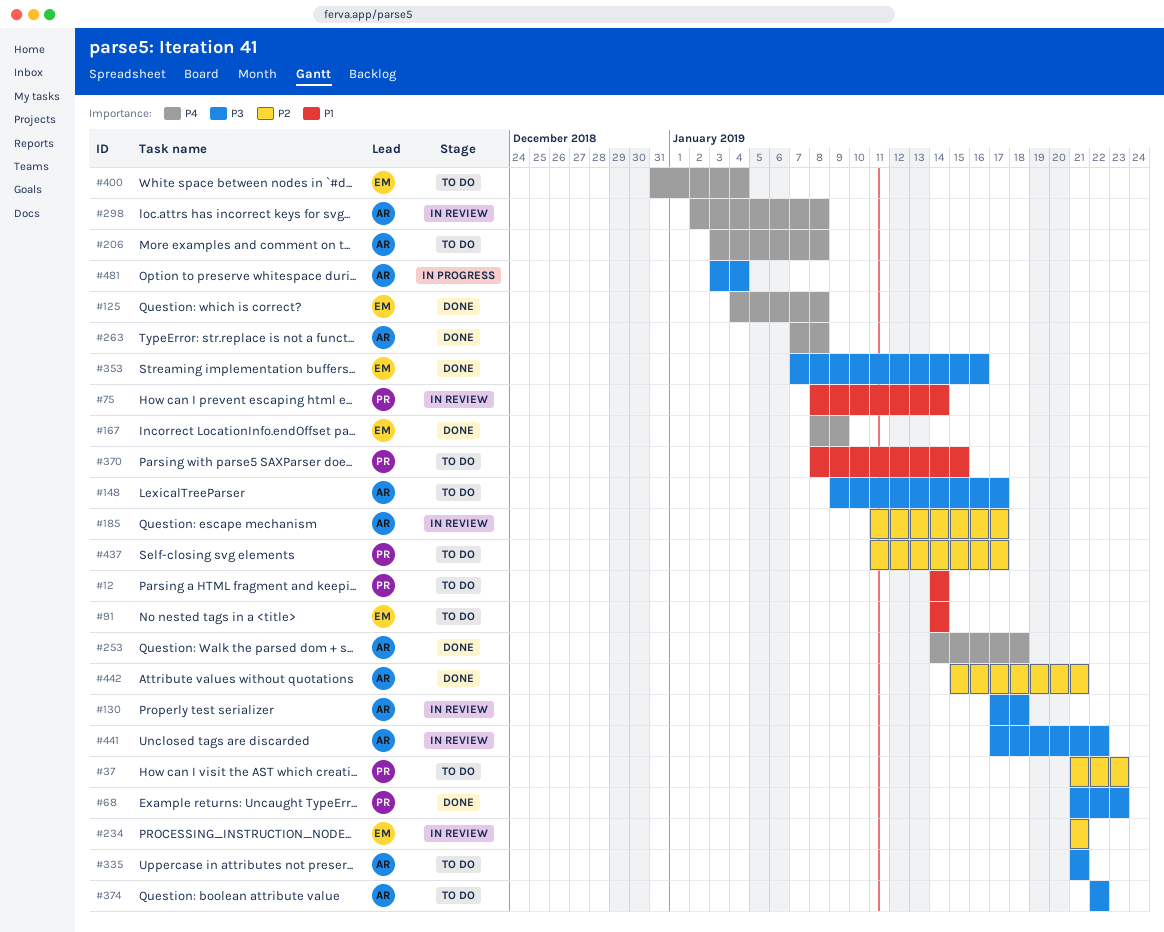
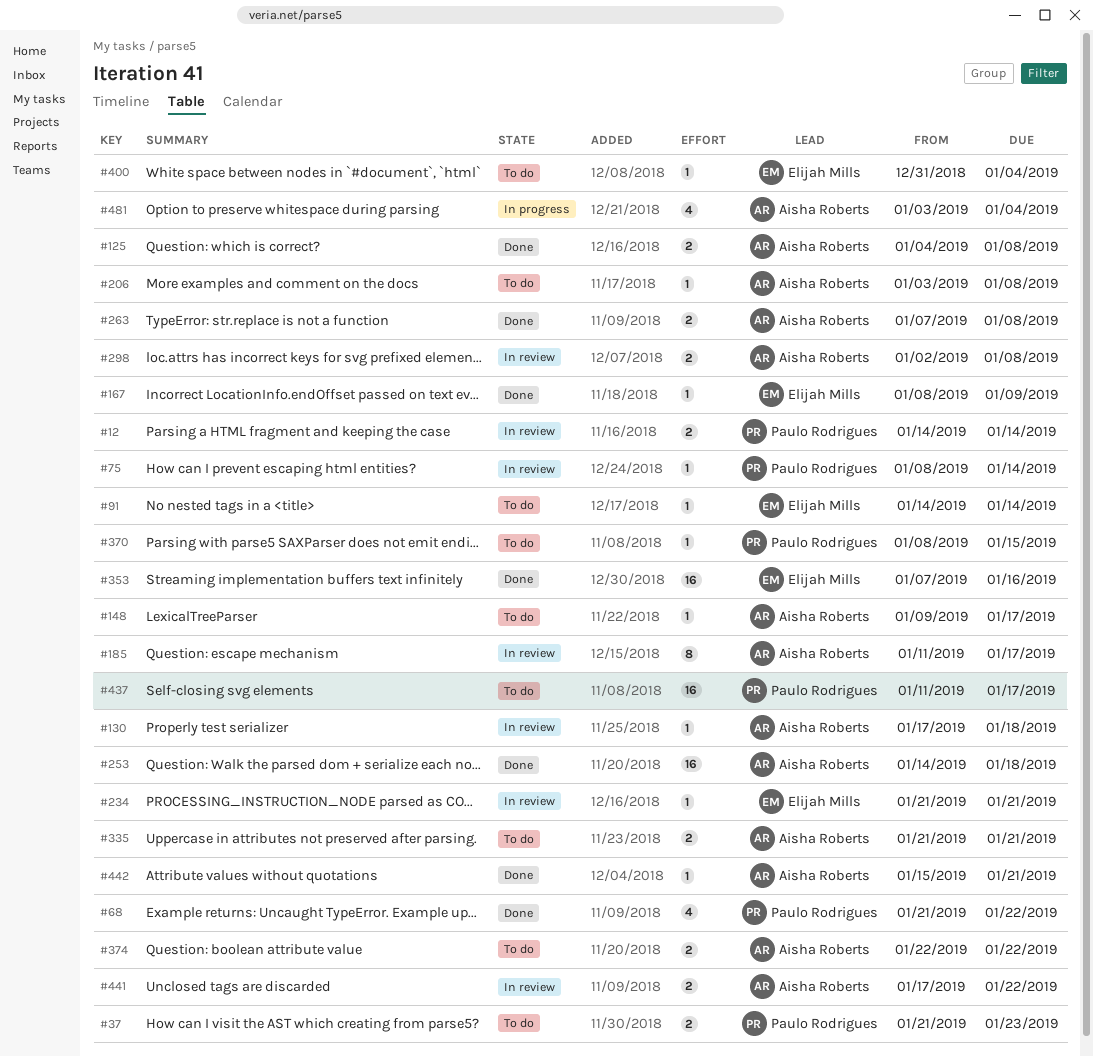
#12, status: To do -> In review
#68, due: Jan 23 -> Jan 22
#125, owner: Elijah Mills -> Aisha Roberts

